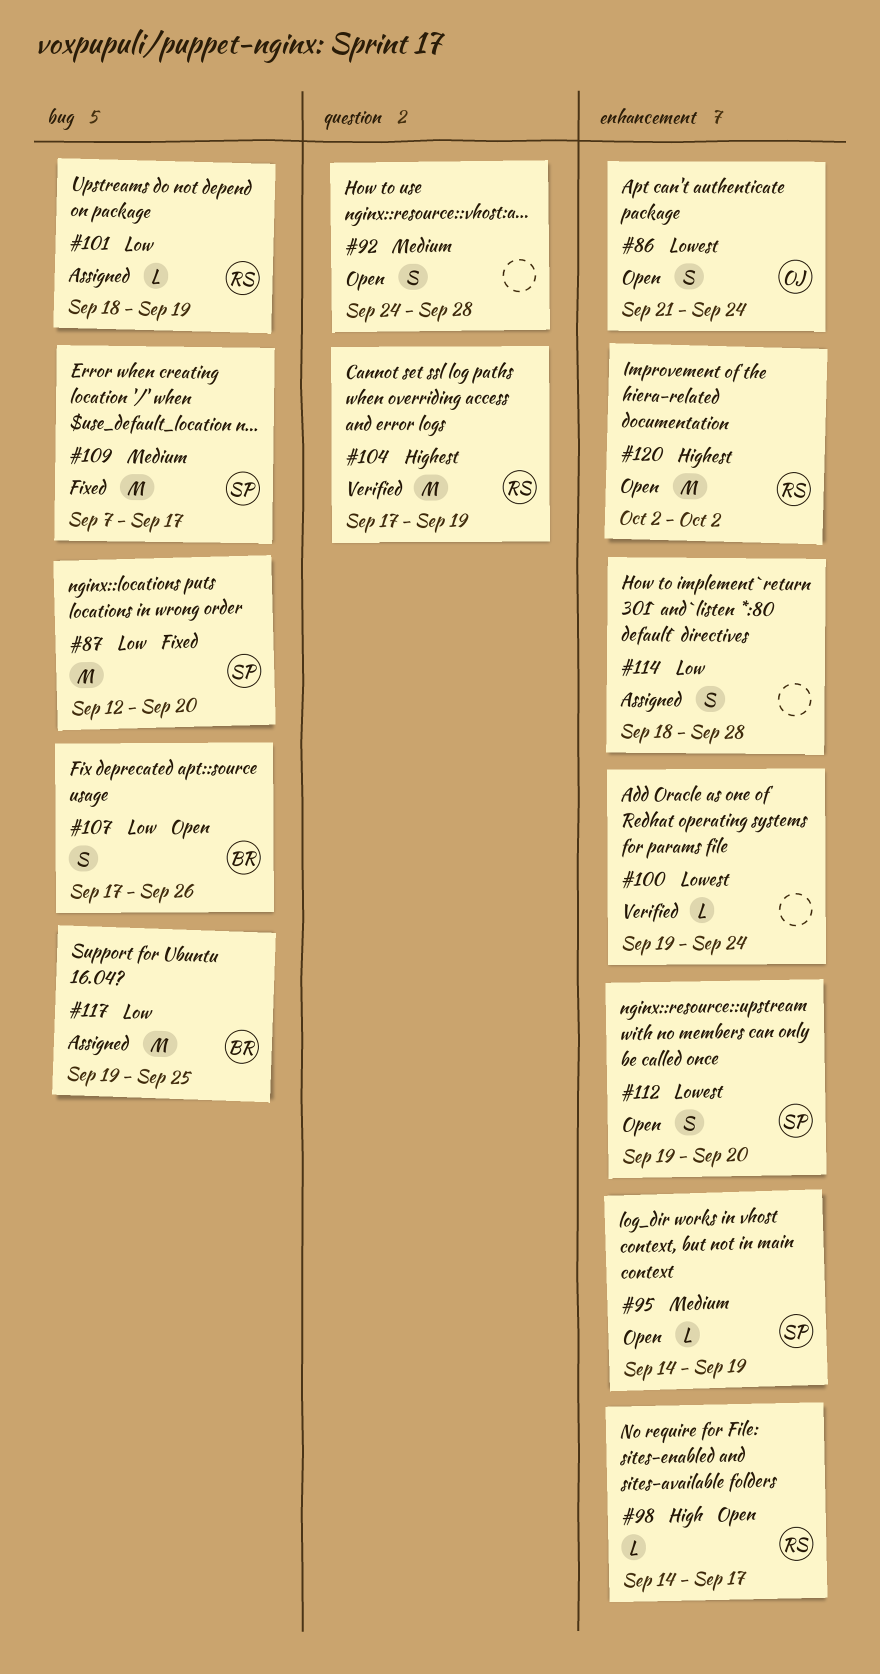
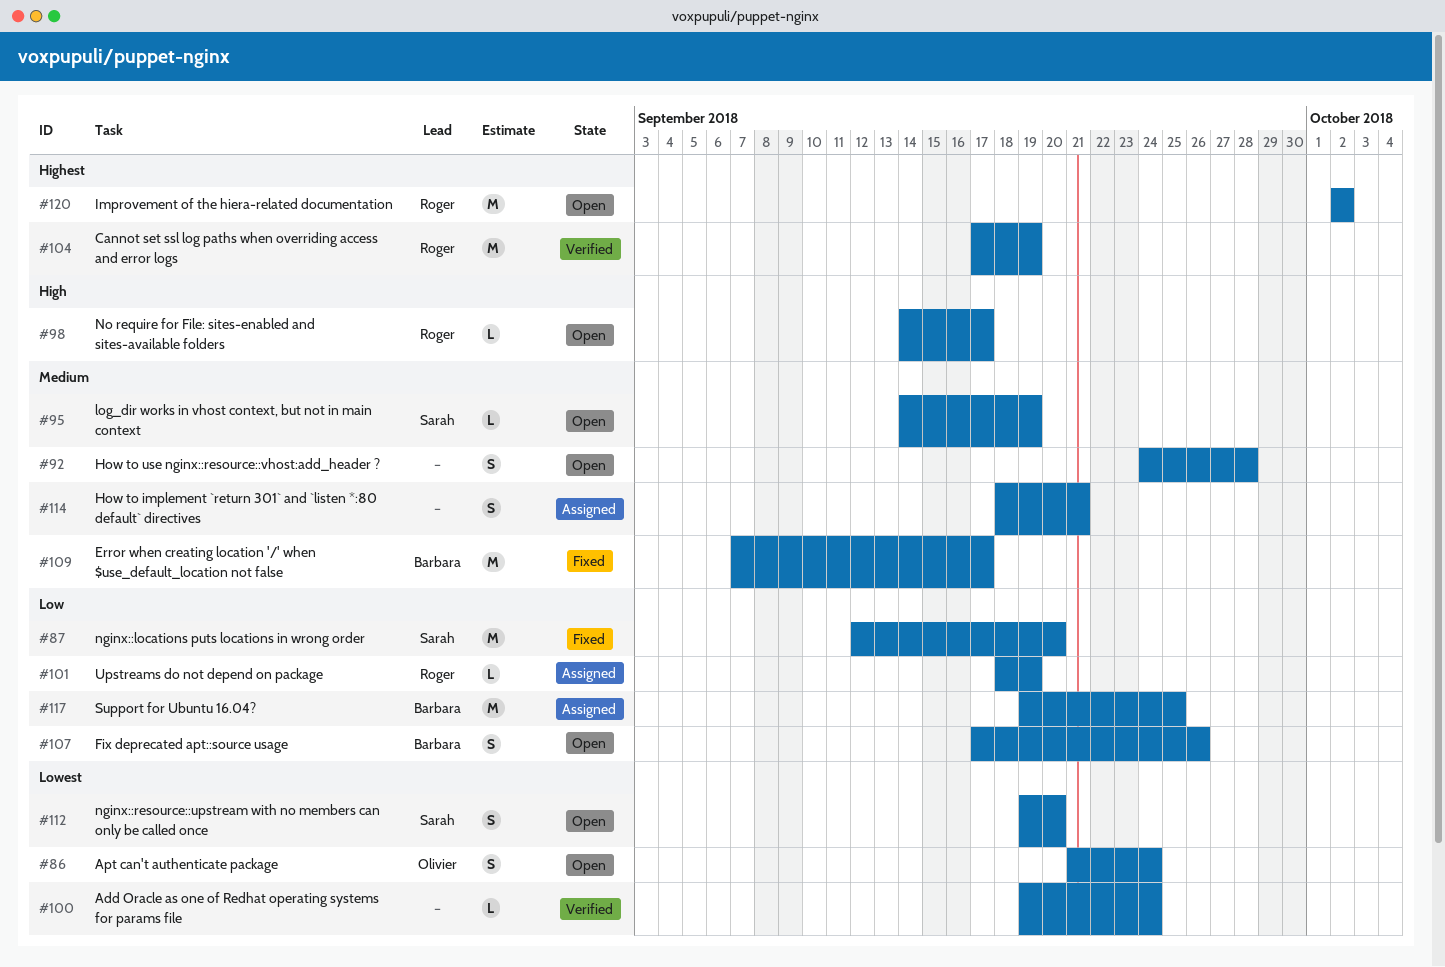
#109, owner: Sarah -> Barbara
#114, priority: Low -> Medium
#114, due: Sep 28 -> Sep 21

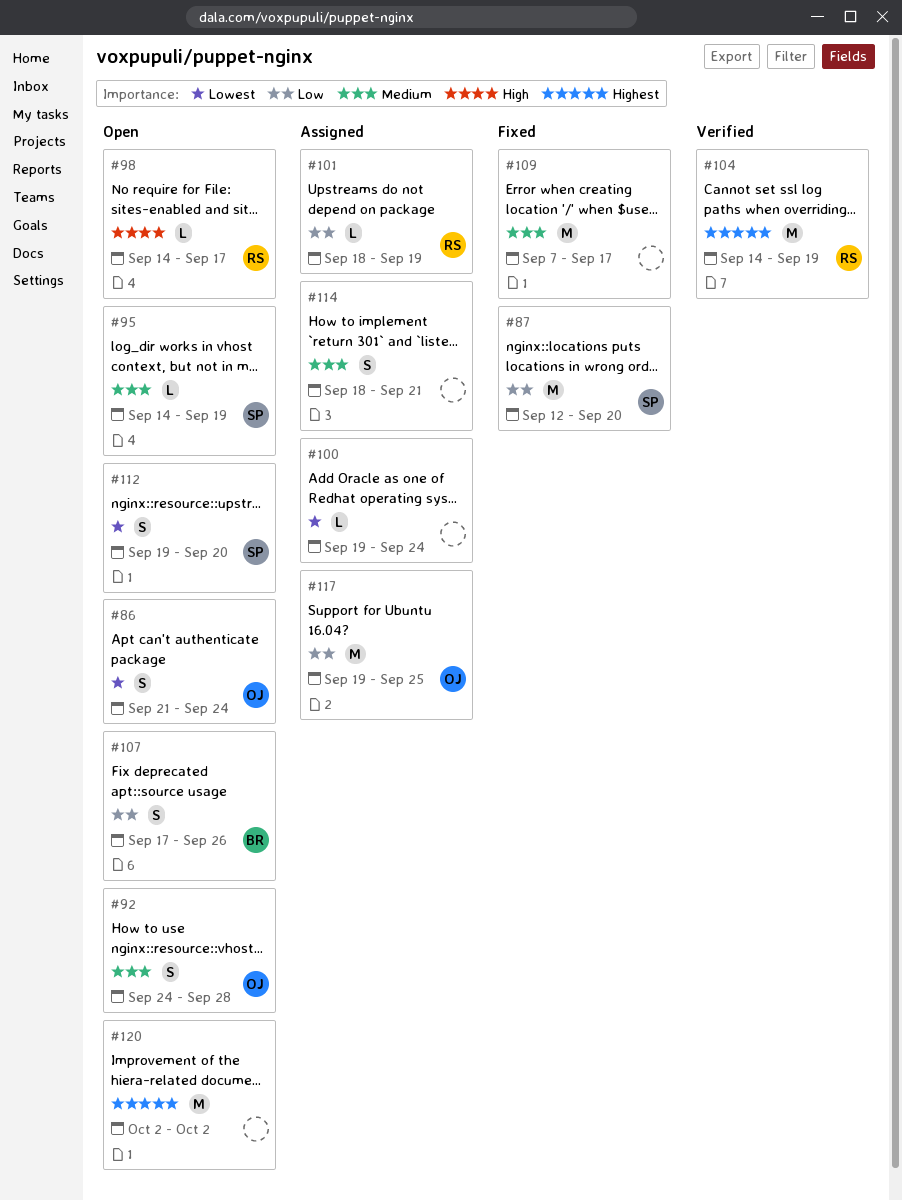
#92, owner: none -> Olivier
#100, status: Verified -> Assigned
#104, start: Sep 17 -> Sep 14
#109, owner: Barbara -> none
#117, owner: Barbara -> Olivier
#120, owner: Roger -> none

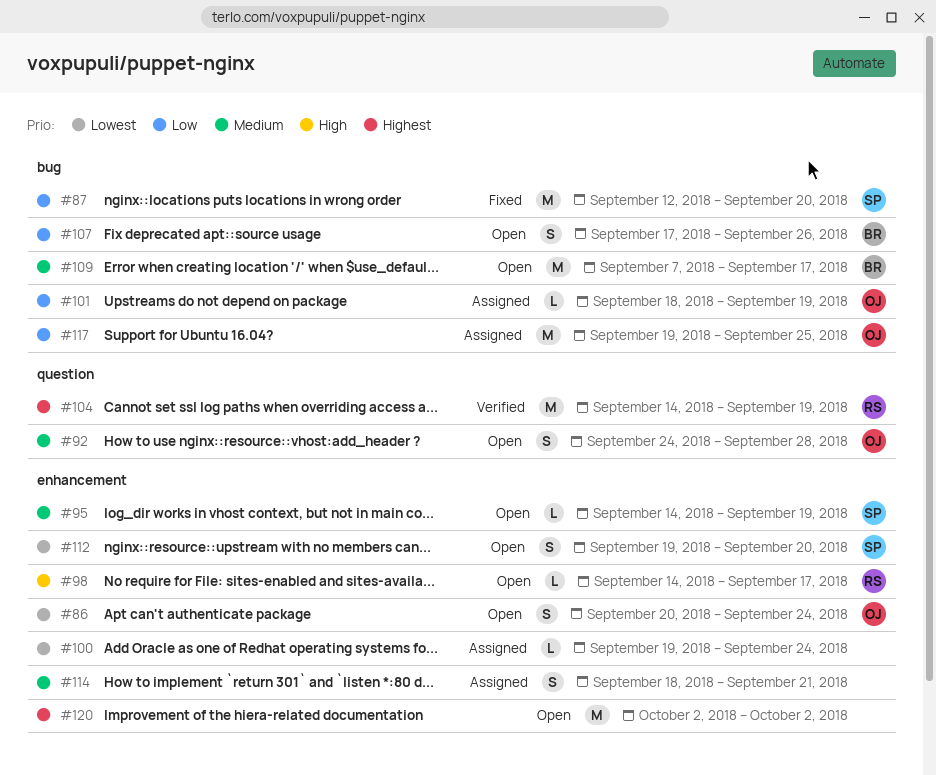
#86, start: Sep 21 -> Sep 20
#101, owner: RS -> OJ
#109, status: Fixed -> Open
#109, owner: none -> BR

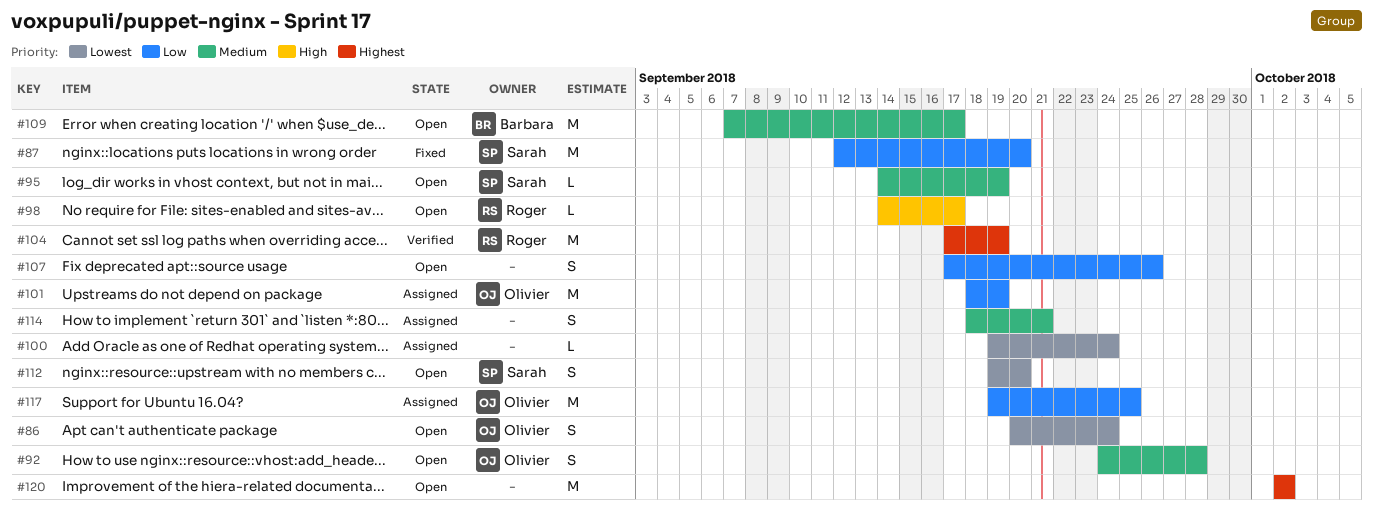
#101, estimate: L -> M
#104, start: Sep 14 -> Sep 17
#107, owner: Barbara -> none

